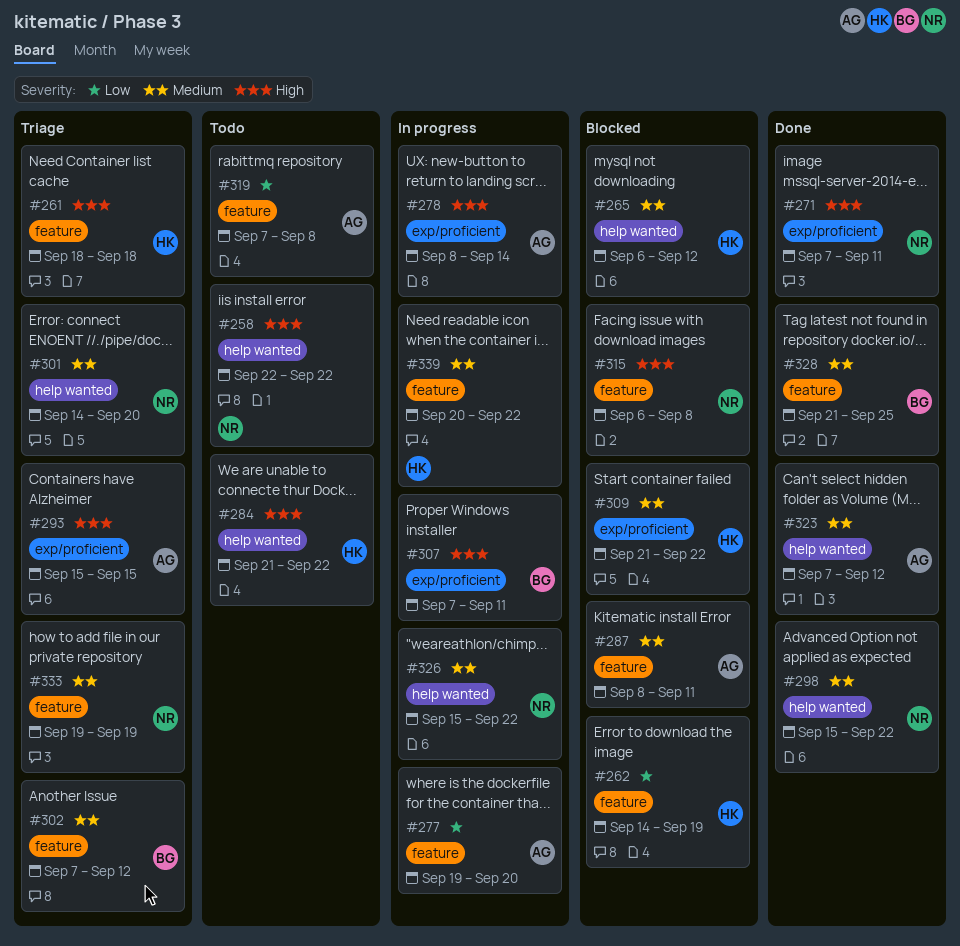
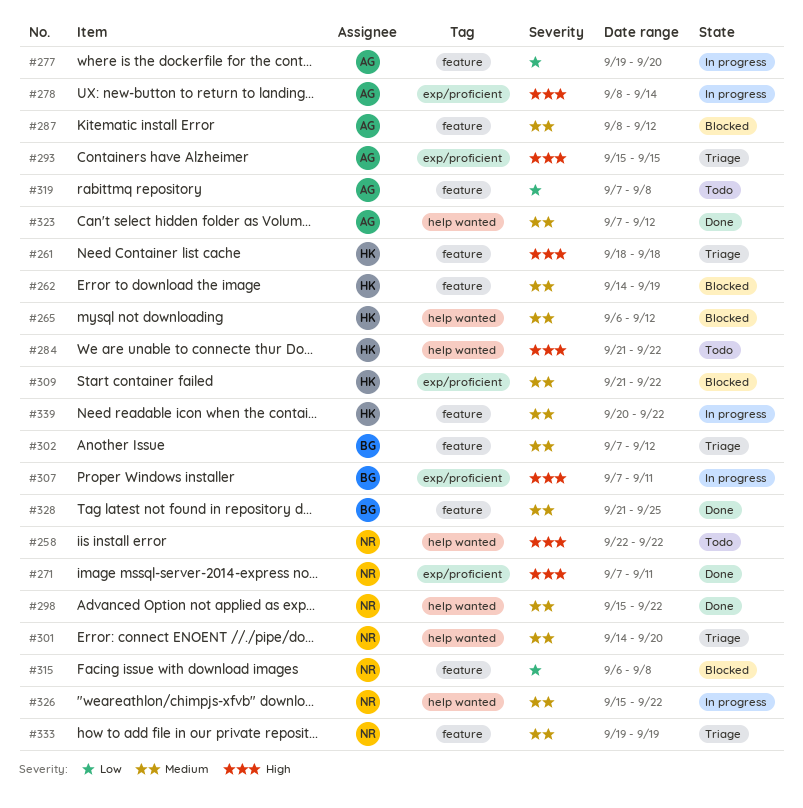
#262, priority: Low -> Medium
#287, due: Sep 11 -> Sep 12
#315, priority: High -> Low

